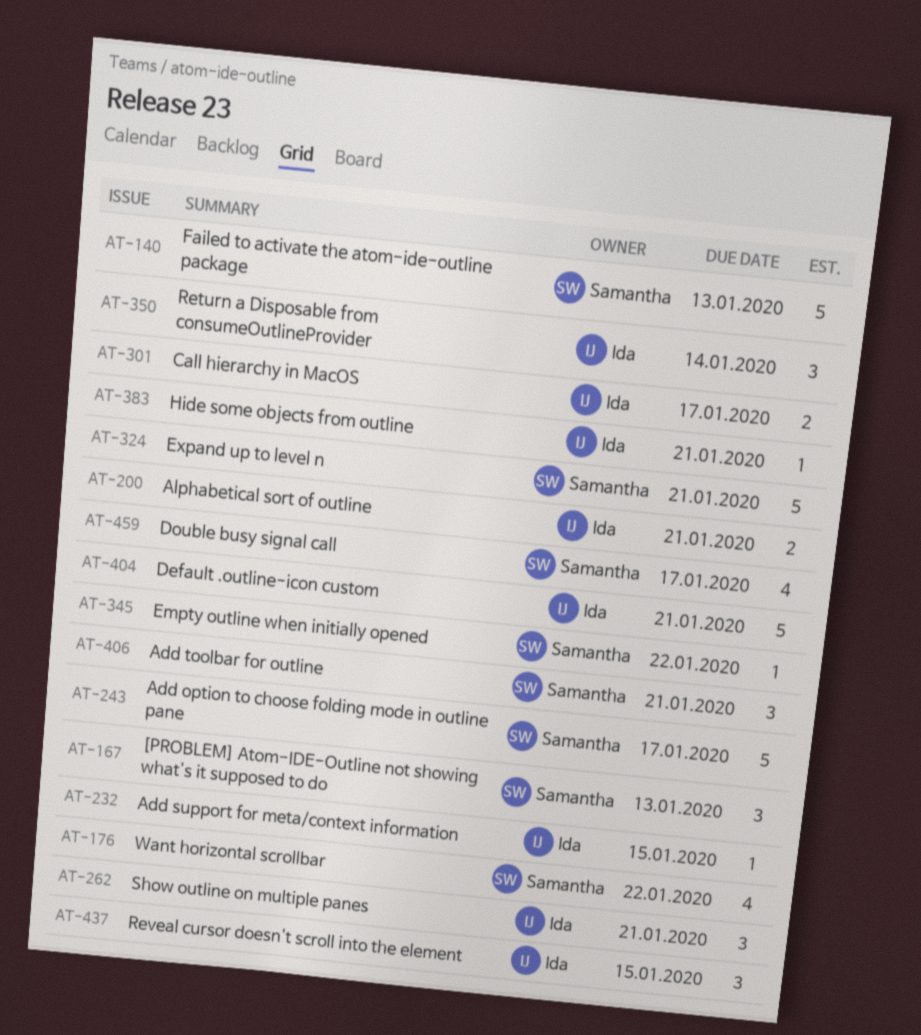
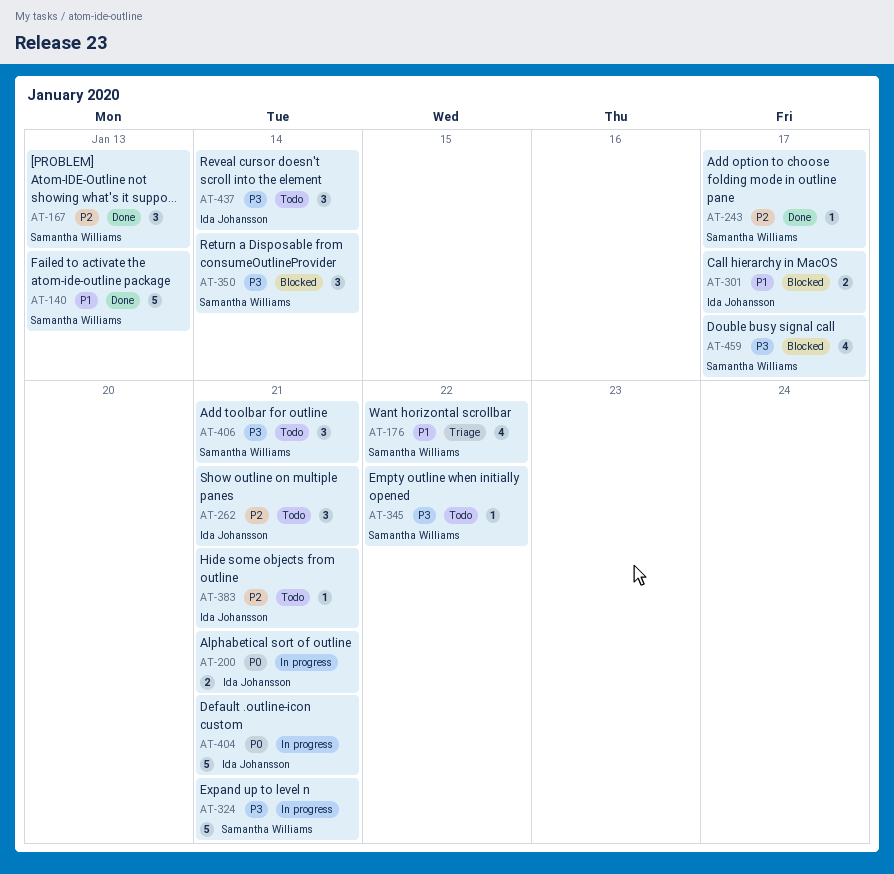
AT-232: present -> none
AT-243, estimate: 5 -> 1
AT-350, owner: Ida Johansson -> Samantha Williams
AT-437, due: Jan 15 -> Jan 14

